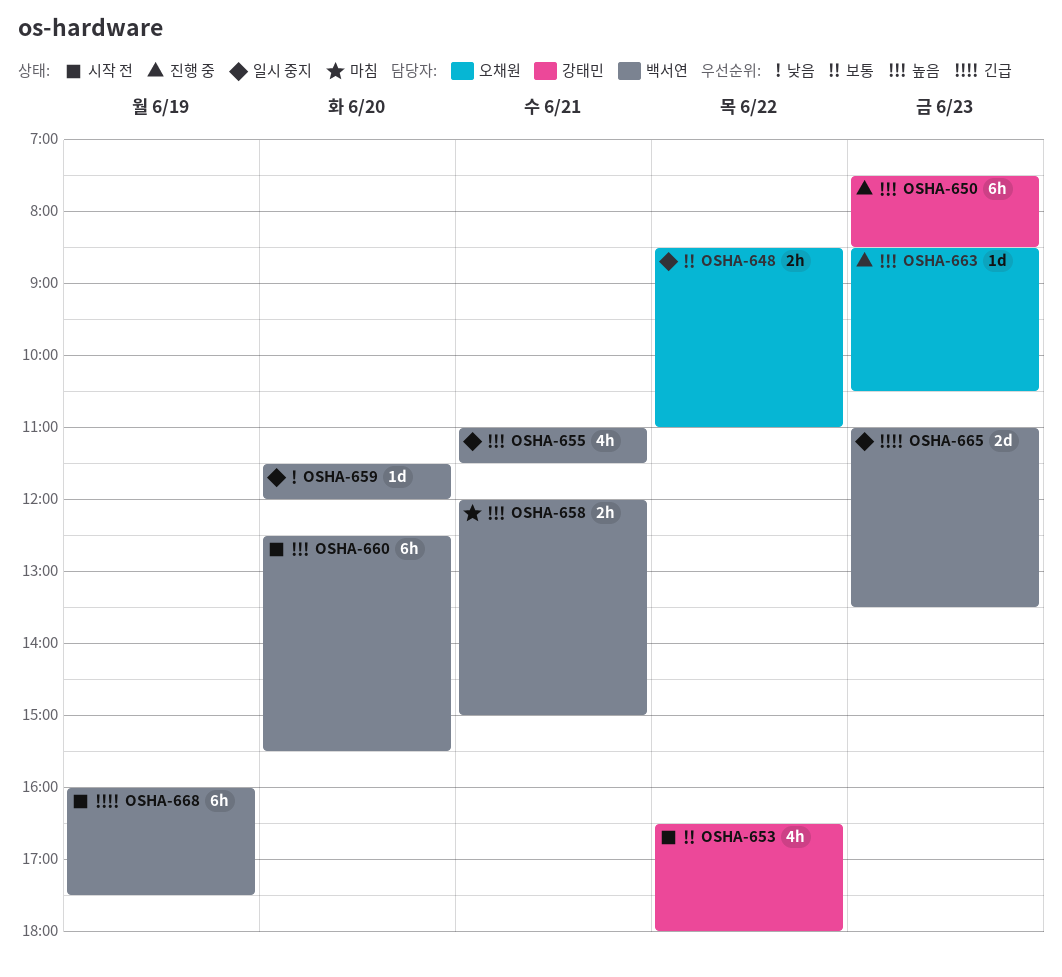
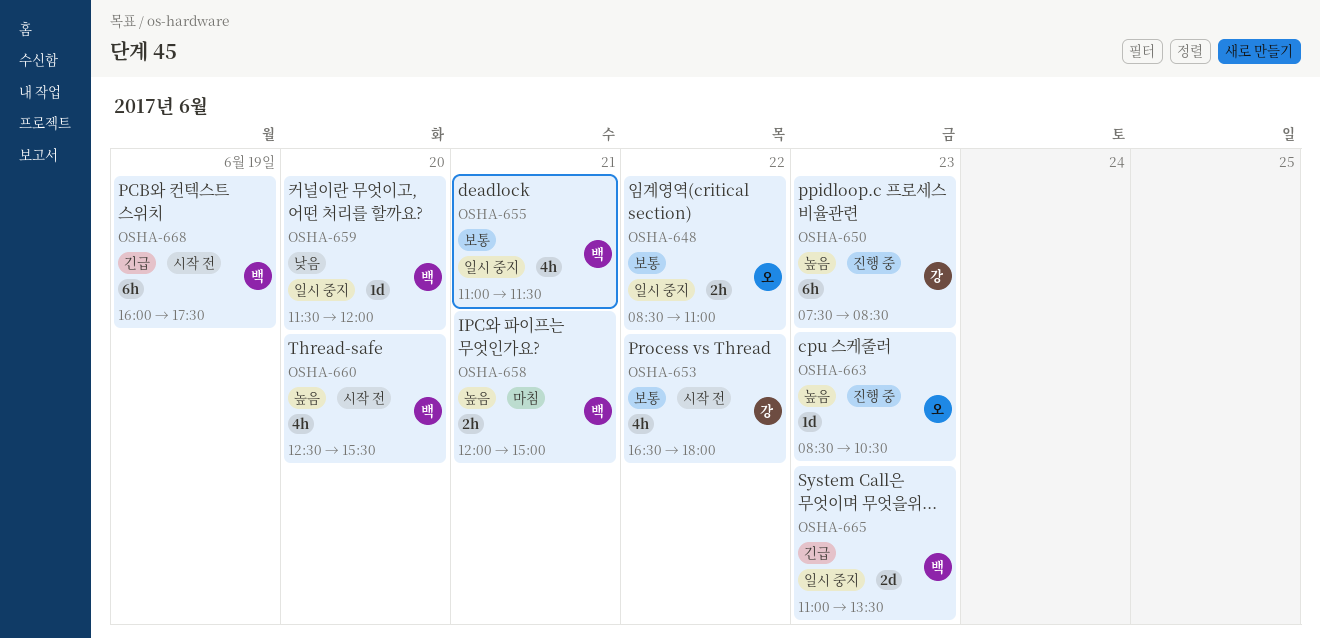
OSHA-655, priority: 높음 -> 보통
OSHA-660, estimate: 6h -> 4h

